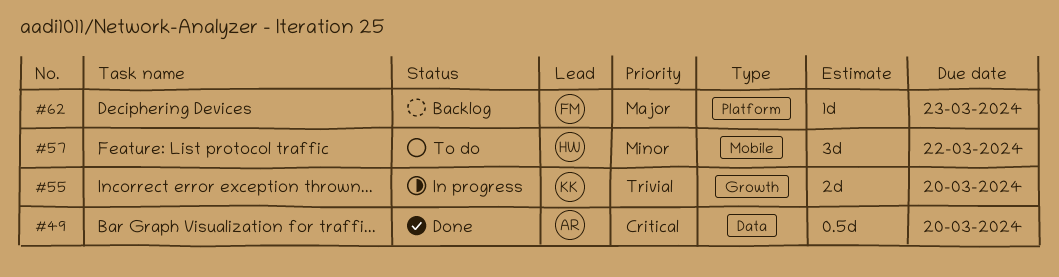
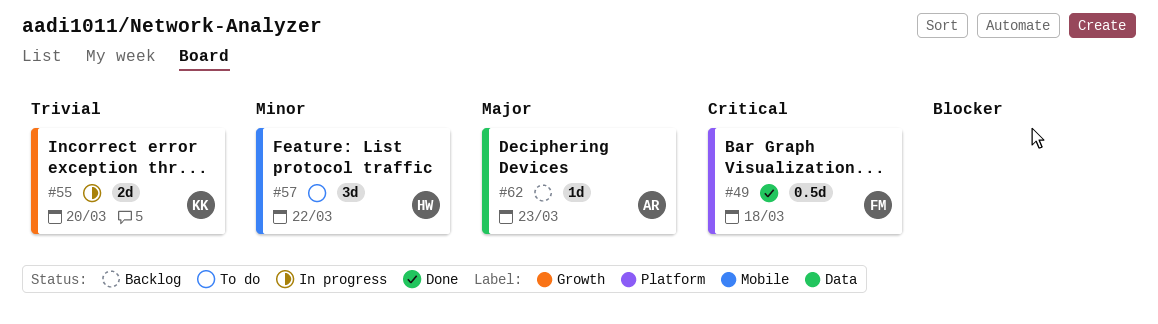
#49, owner: AR -> FM
#49, label: Data -> Platform
#49, due: Mar 20 -> Mar 18
#62, owner: FM -> AR
#62, label: Platform -> Data

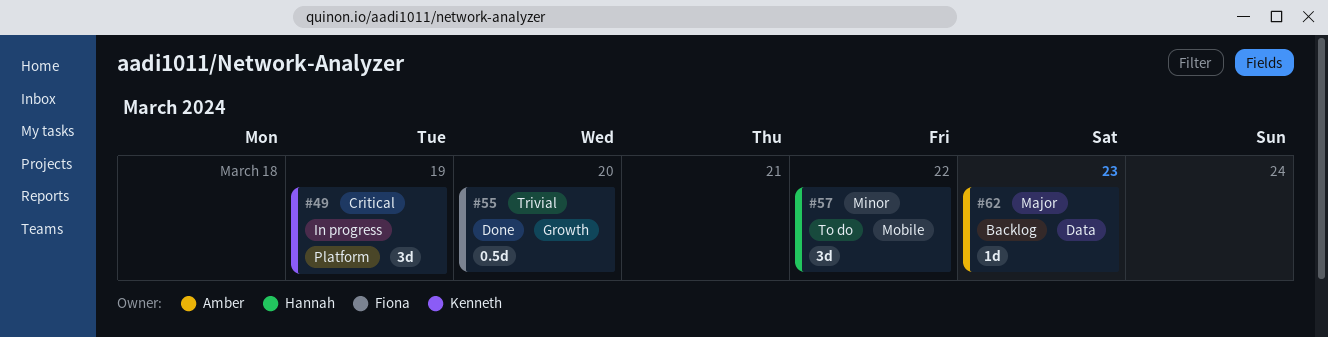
#49, status: Done -> In progress
#49, owner: Fiona -> Kenneth
#49, estimate: 0.5d -> 3d
#49, due: Mar 18 -> Mar 19
#55, status: In progress -> Done
#55, owner: Kenneth -> Fiona
#55, estimate: 2d -> 0.5d

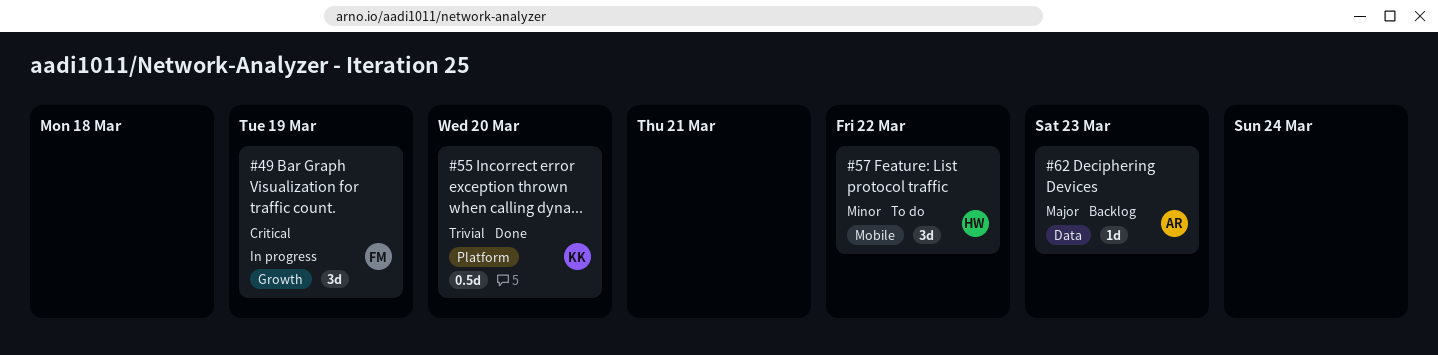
#49, owner: Kenneth -> Fiona
#49, label: Platform -> Growth
#55, owner: Fiona -> Kenneth
#55, label: Growth -> Platform

